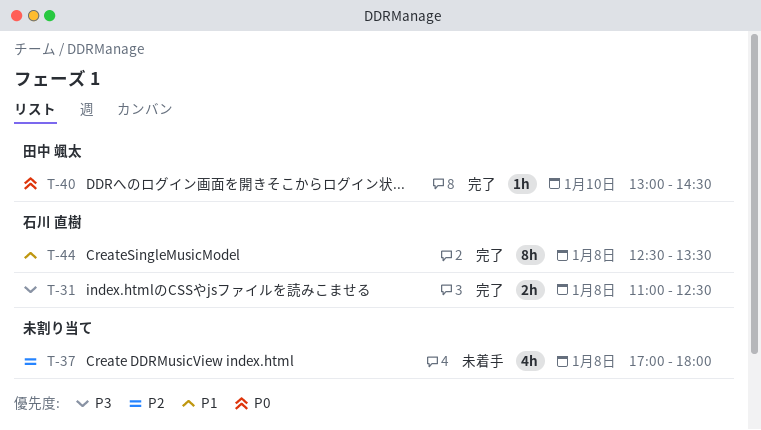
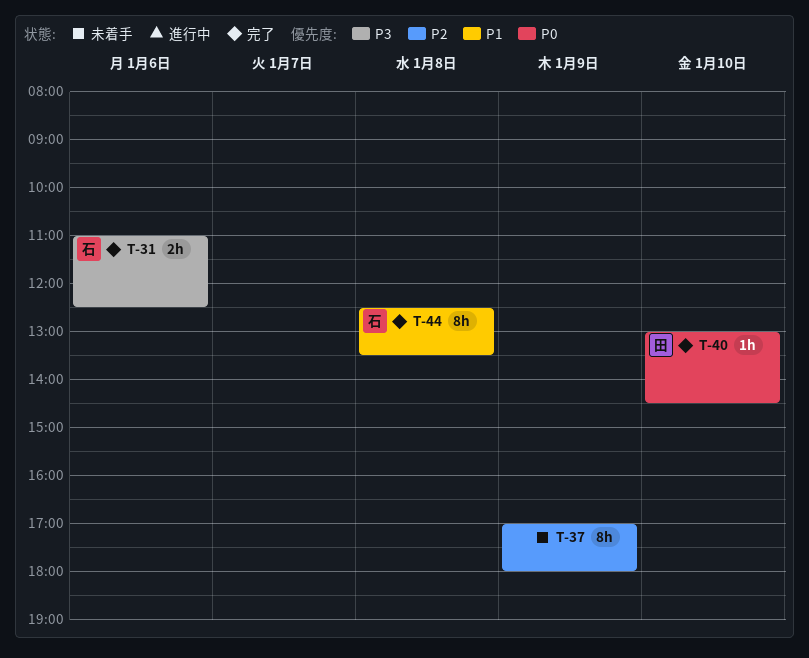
T-31, day: Jan 8 -> Jan 6
T-37, estimate: 4h -> 8h
T-37, day: Jan 8 -> Jan 9

